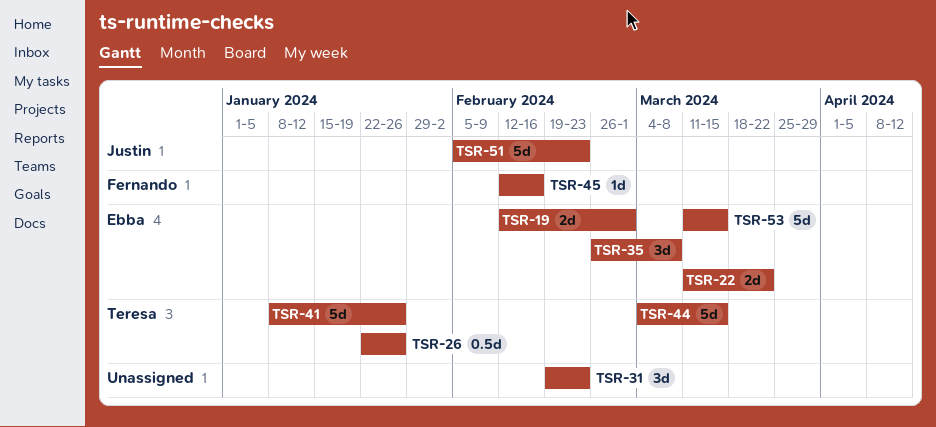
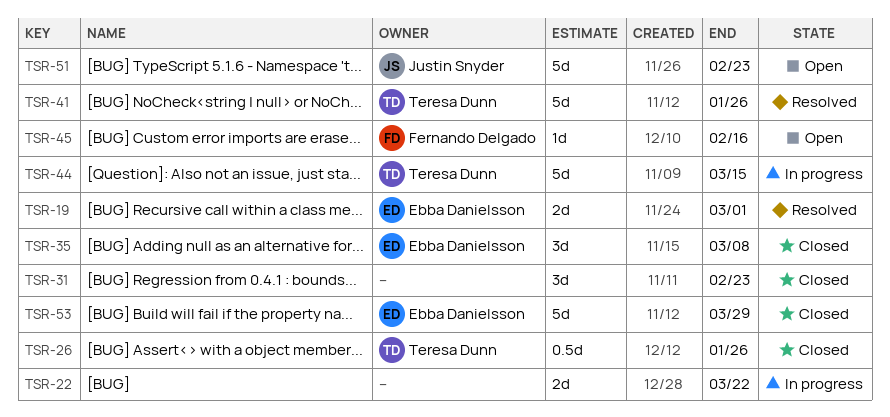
TSR-22, owner: Ebba Danielsson -> none
TSR-53, due: Mar 15 -> Mar 29

